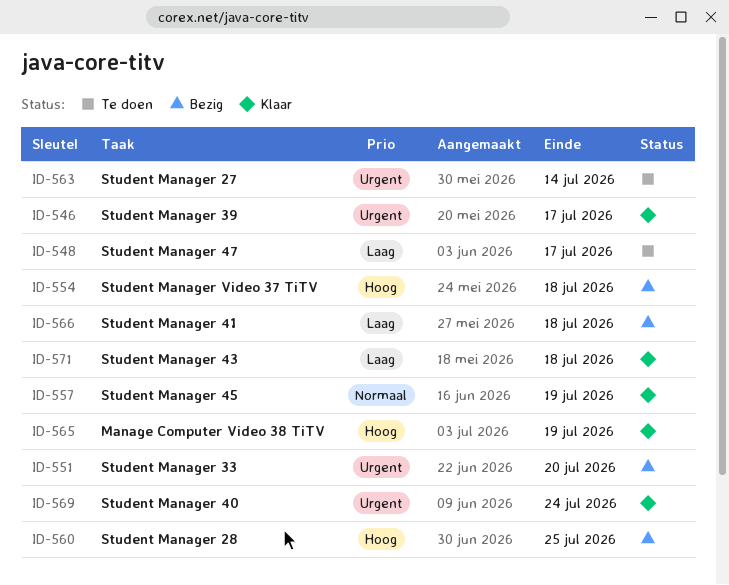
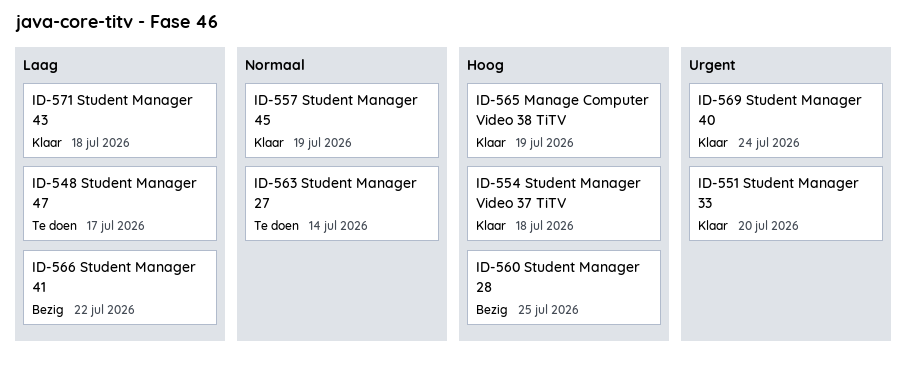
ID-546: present -> none
ID-551, status: Bezig -> Klaar
ID-554, status: Bezig -> Klaar
ID-563, priority: Urgent -> Normaal
ID-566, due: Jul 18 -> Jul 22

